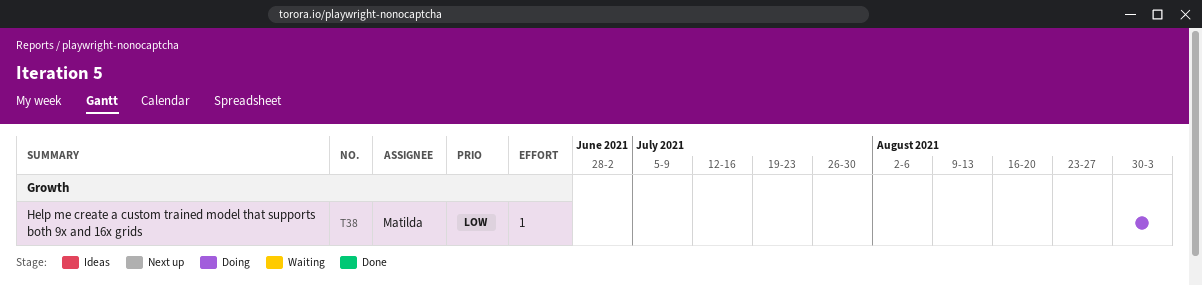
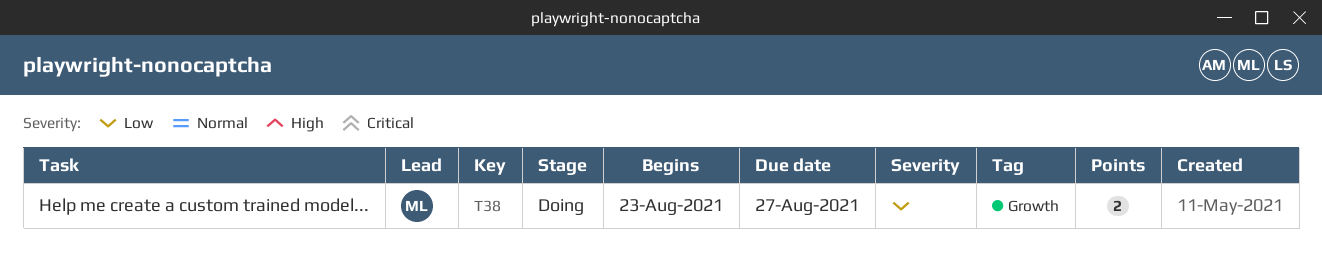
T38, estimate: 1 -> 2
T38, start: Aug 30 -> Aug 23
T38, due: Sep 3 -> Aug 27

